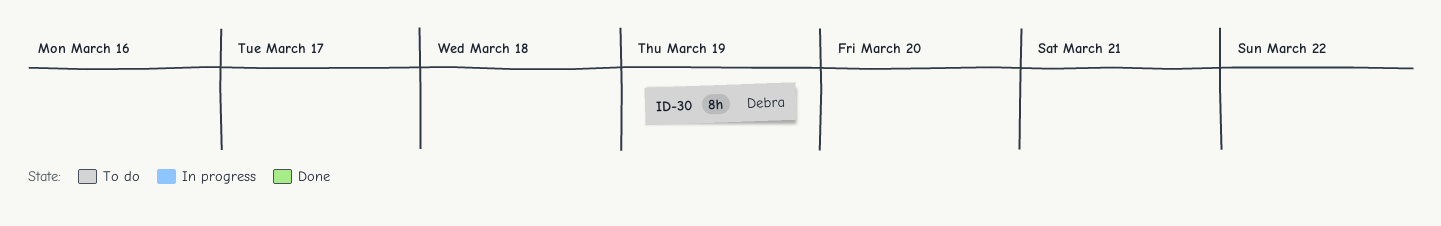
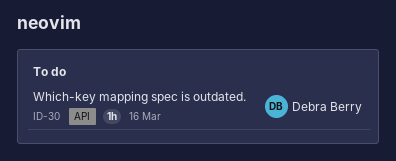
ID-30, estimate: 8h -> 1h
ID-30, due: Mar 19 -> Mar 16

